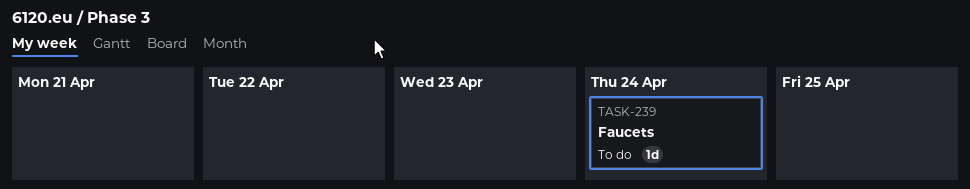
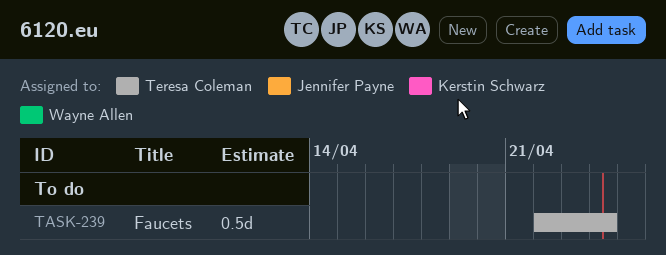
TASK-239, estimate: 1d -> 0.5d

